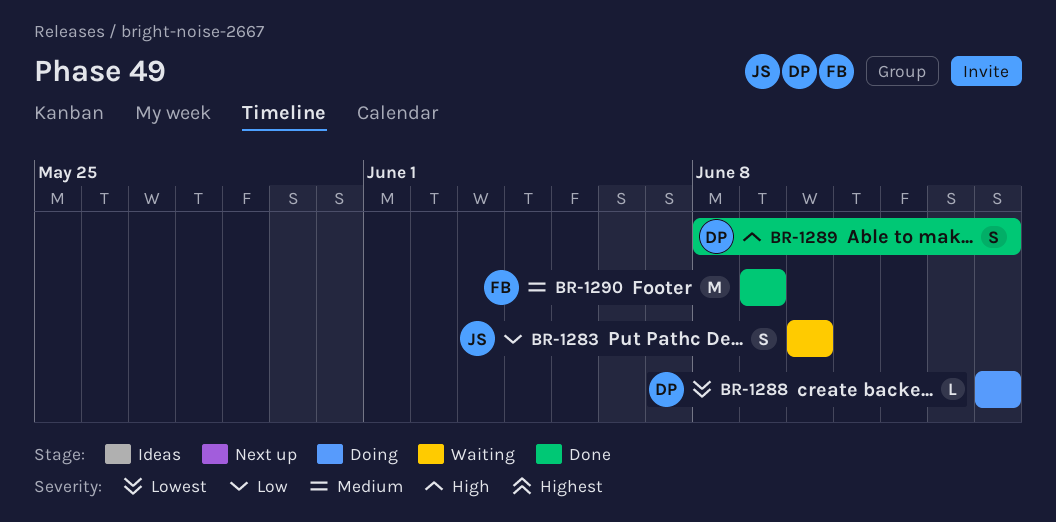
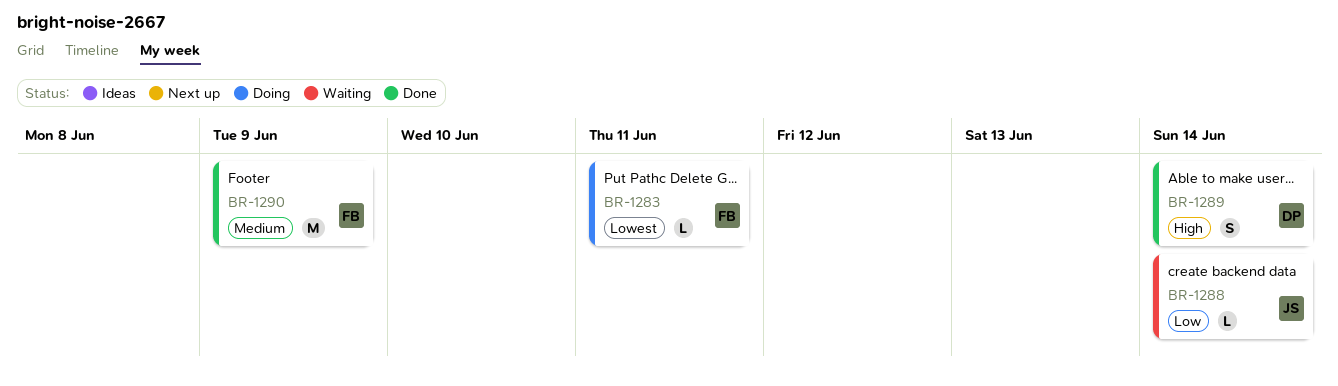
BR-1283, status: Waiting -> Doing
BR-1283, owner: JS -> FB
BR-1283, priority: Low -> Lowest
BR-1283, estimate: S -> L
BR-1283, due: Jun 10 -> Jun 11
BR-1288, status: Doing -> Waiting
BR-1288, owner: DP -> JS
BR-1288, priority: Lowest -> Low

